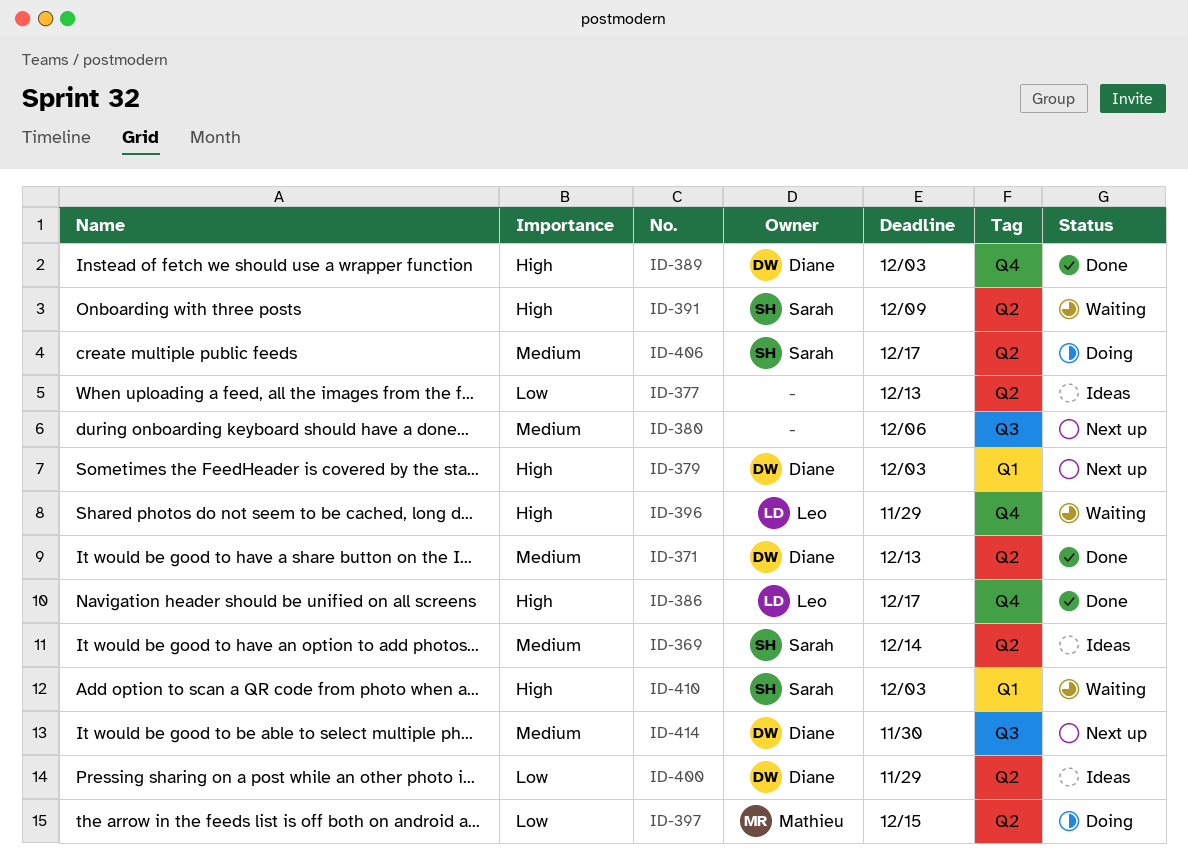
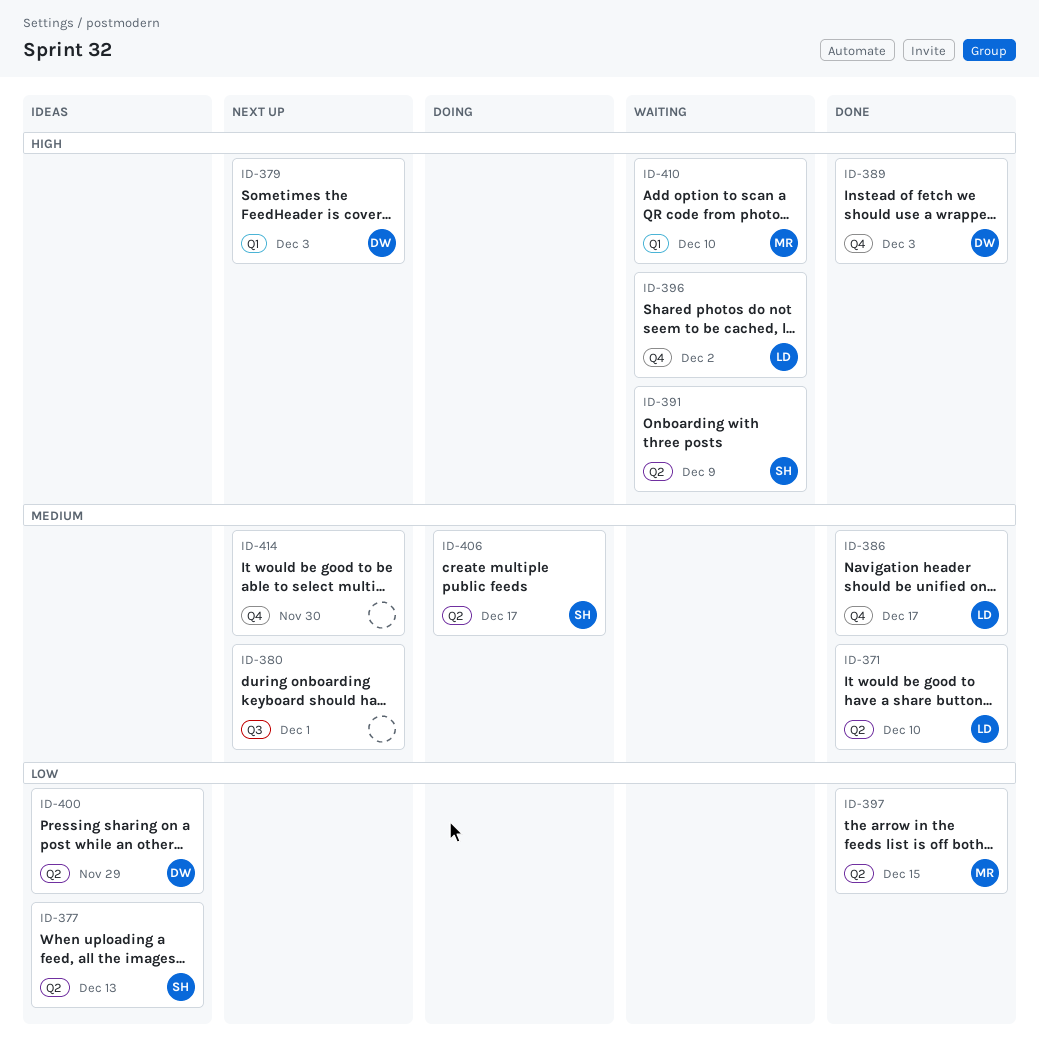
ID-369: present -> none
ID-371, owner: Diane -> Leo
ID-371, due: Dec 13 -> Dec 10
ID-377, owner: none -> Sarah
ID-380, due: Dec 6 -> Dec 1
ID-386, priority: High -> Medium
ID-396, due: Nov 29 -> Dec 2
ID-397, status: Doing -> Done
ID-410, owner: Sarah -> Mathieu
ID-410, due: Dec 3 -> Dec 10
ID-414, owner: Diane -> none
ID-414, label: Q3 -> Q4

